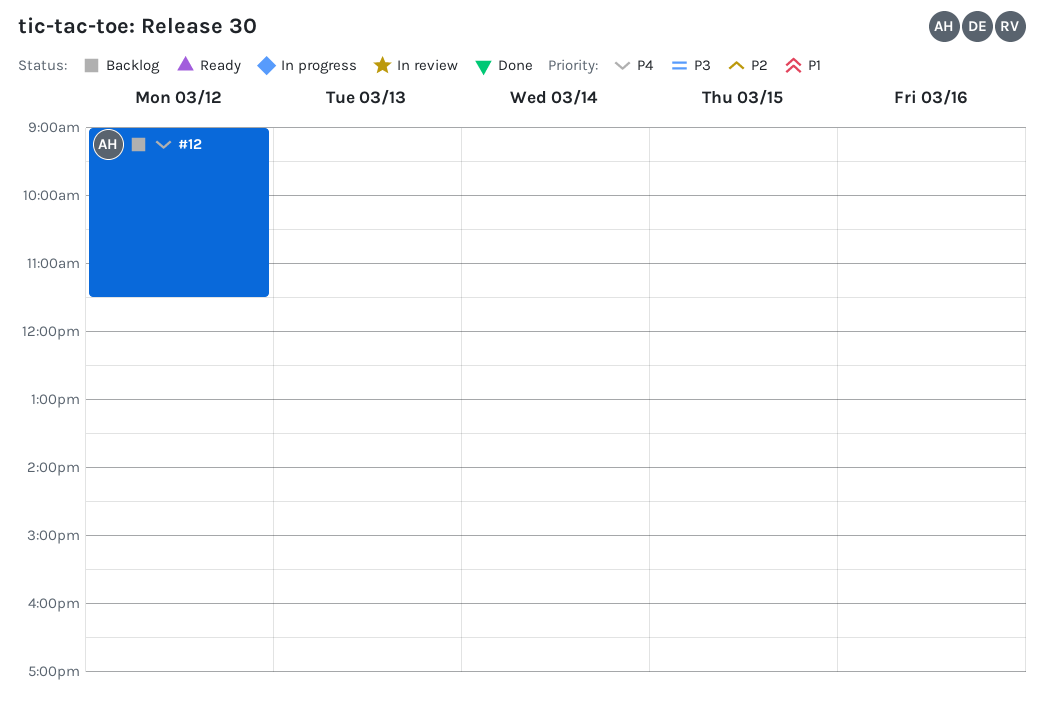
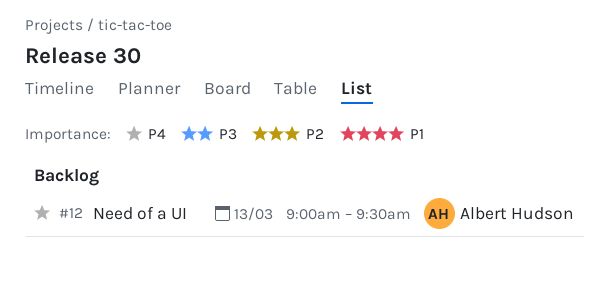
#12, day: Mar 12 -> Mar 13
#12, ends: 11:30 -> 09:30

